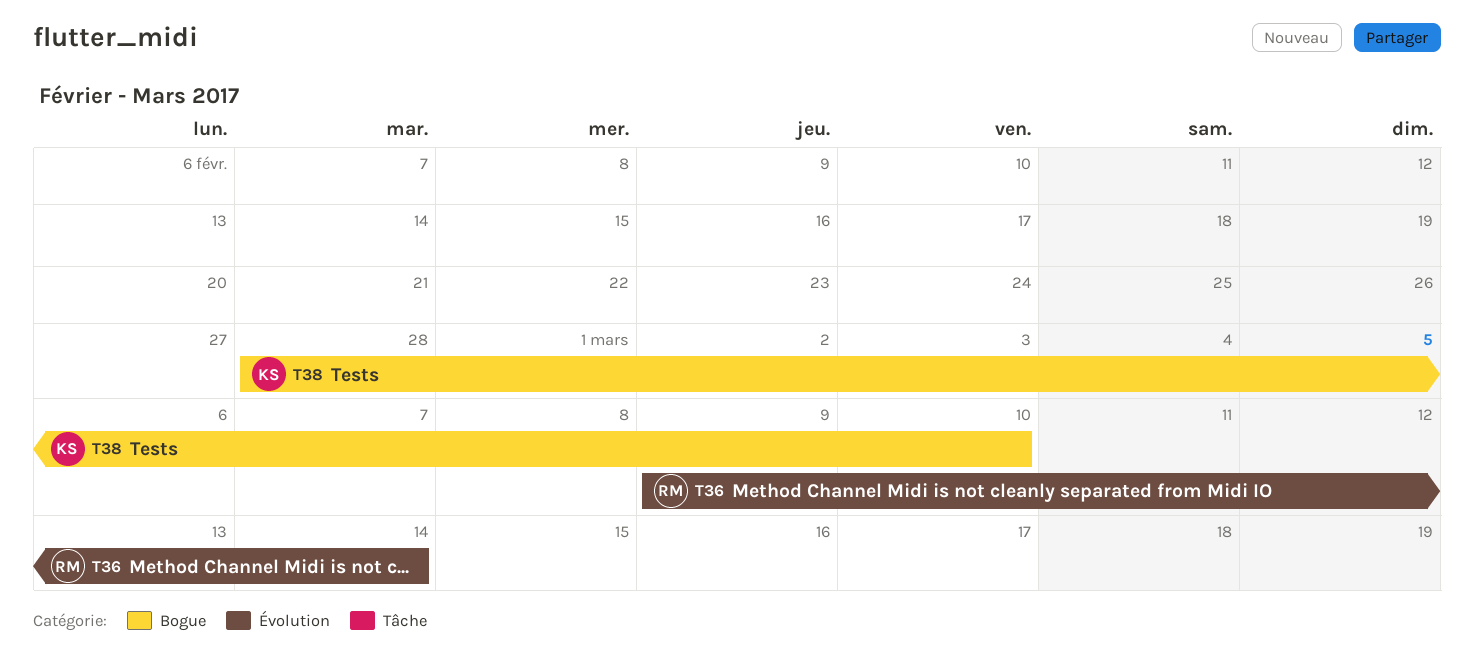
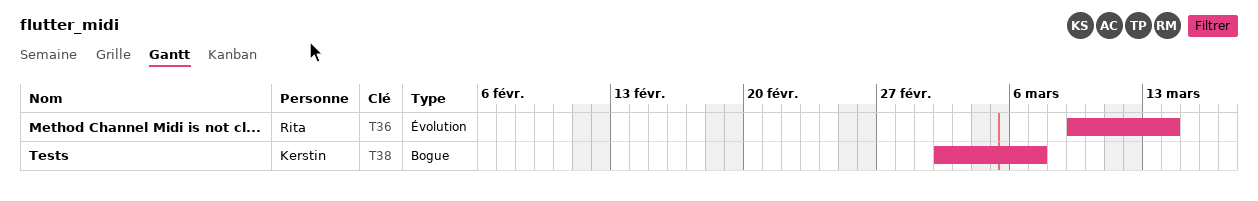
T38, start: Feb 28 -> Mar 2
T38, due: Mar 10 -> Mar 7

